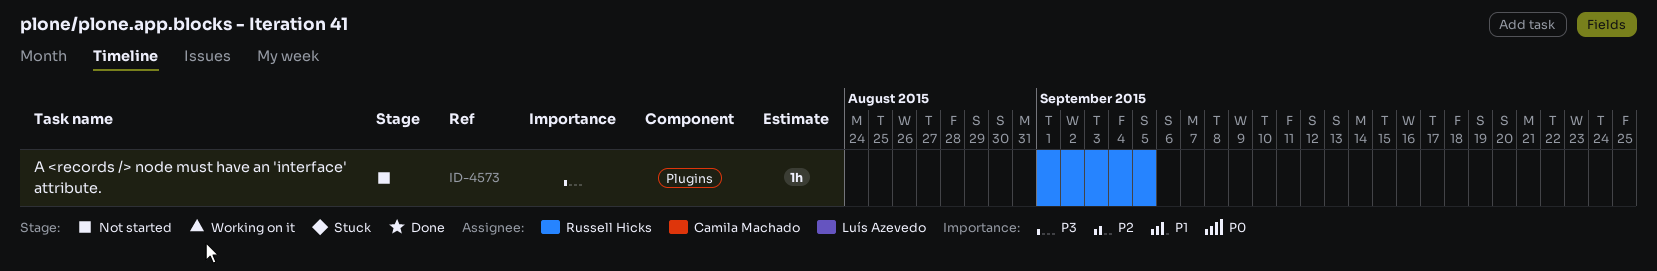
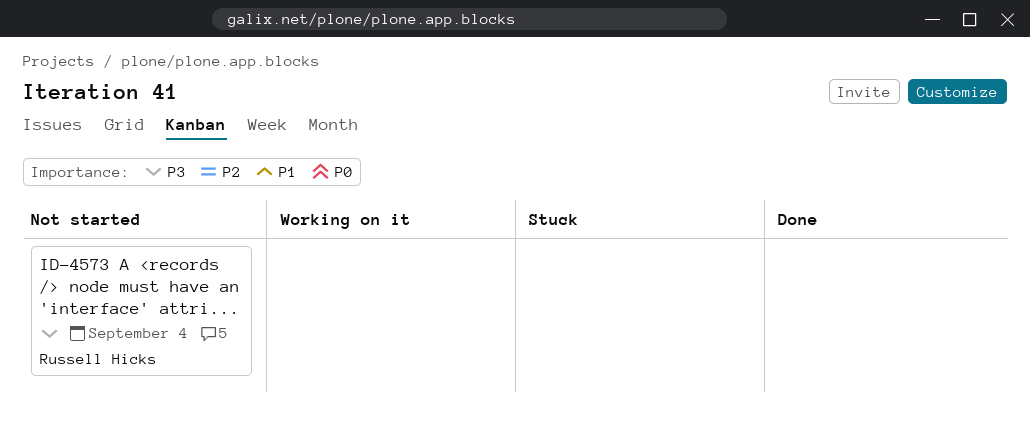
ID-4573, due: Sep 5 -> Sep 4

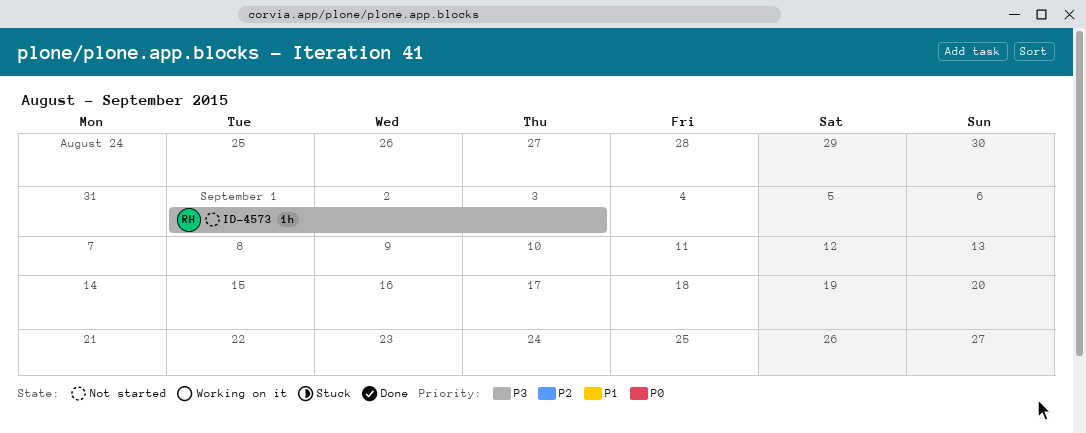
ID-4573, due: Sep 4 -> Sep 3

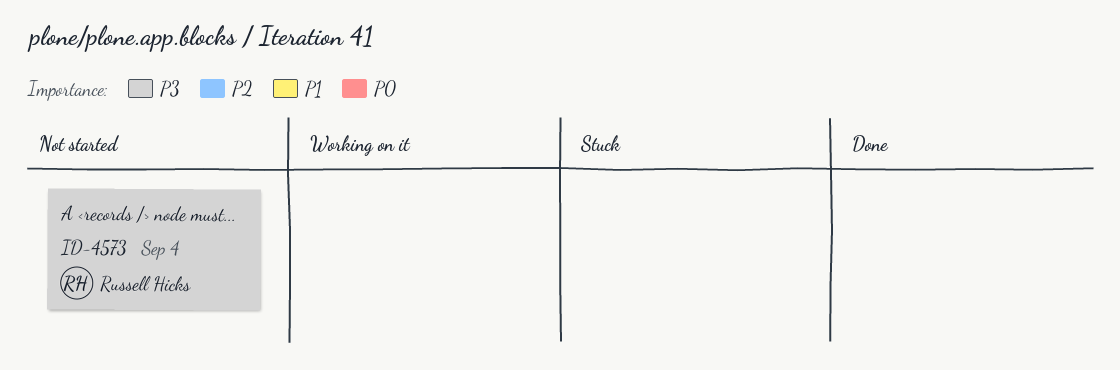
ID-4573, due: Sep 3 -> Sep 4

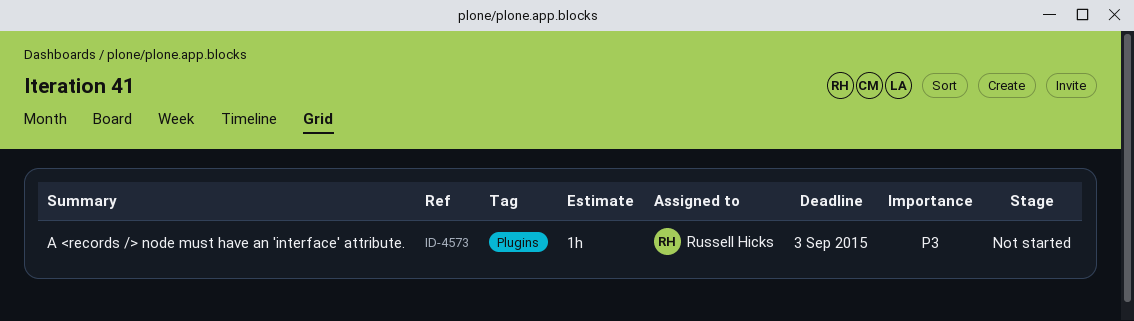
ID-4573, due: Sep 4 -> Sep 3

